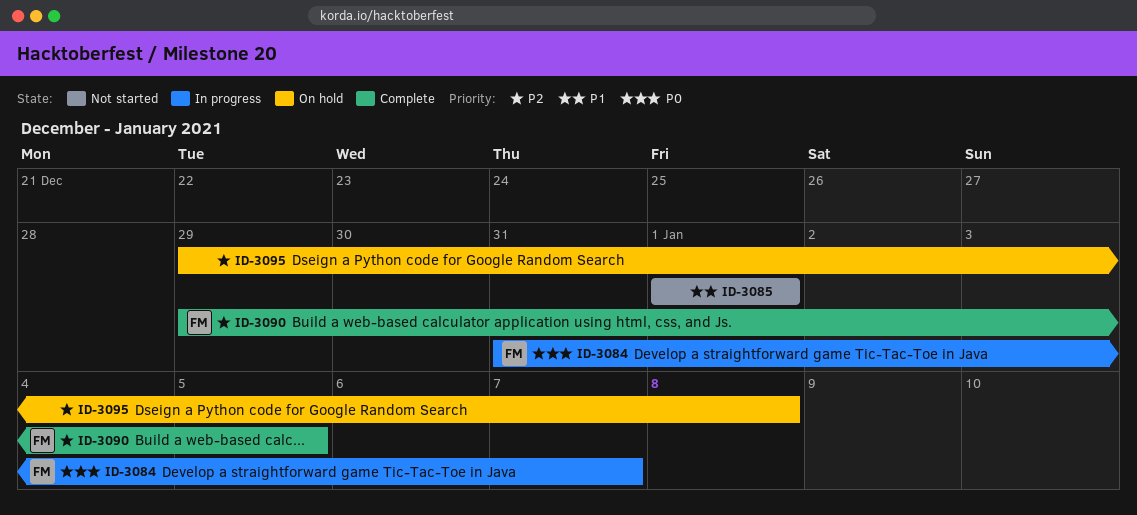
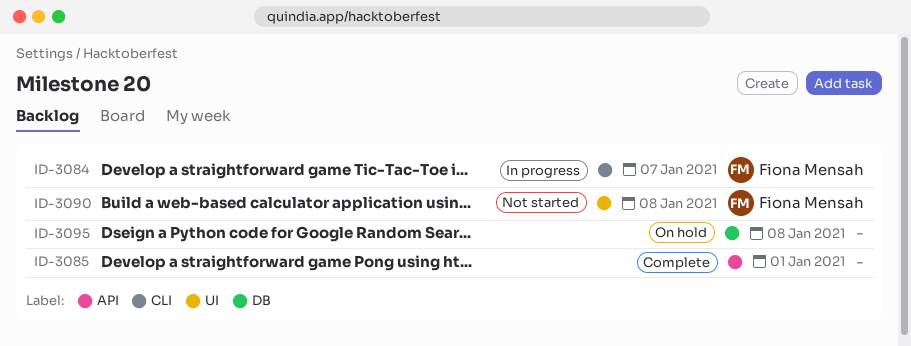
ID-3085, status: Not started -> Complete
ID-3090, status: Complete -> Not started
ID-3090, due: Jan 5 -> Jan 8

